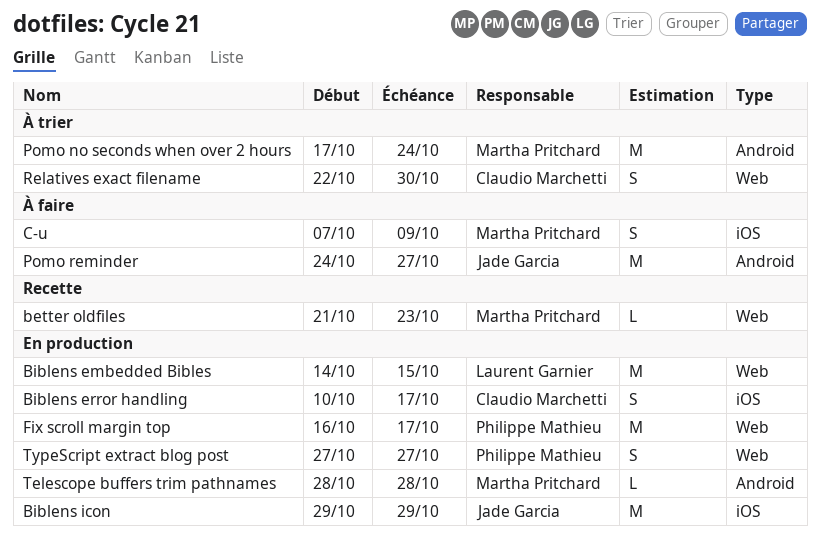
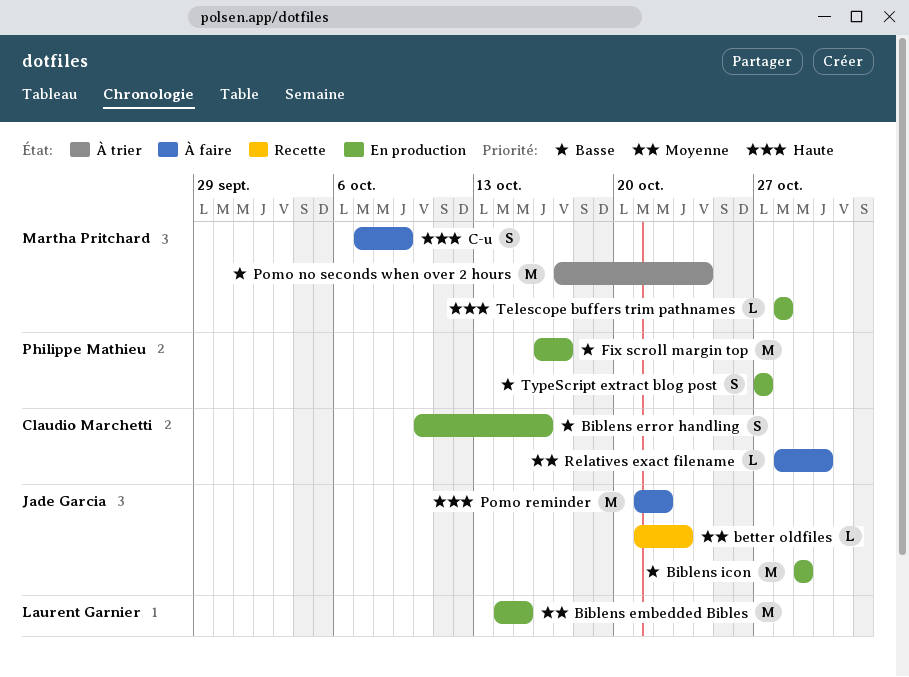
better oldfiles, owner: Martha Pritchard -> Jade Garcia
Biblens error handling, due: Oct 17 -> Oct 16
Pomo reminder, start: Oct 24 -> Oct 21
Pomo reminder, due: Oct 27 -> Oct 22
Relatives exact filename, status: À trier -> À faire
Relatives exact filename, estimate: S -> L
Relatives exact filename, start: Oct 22 -> Oct 28

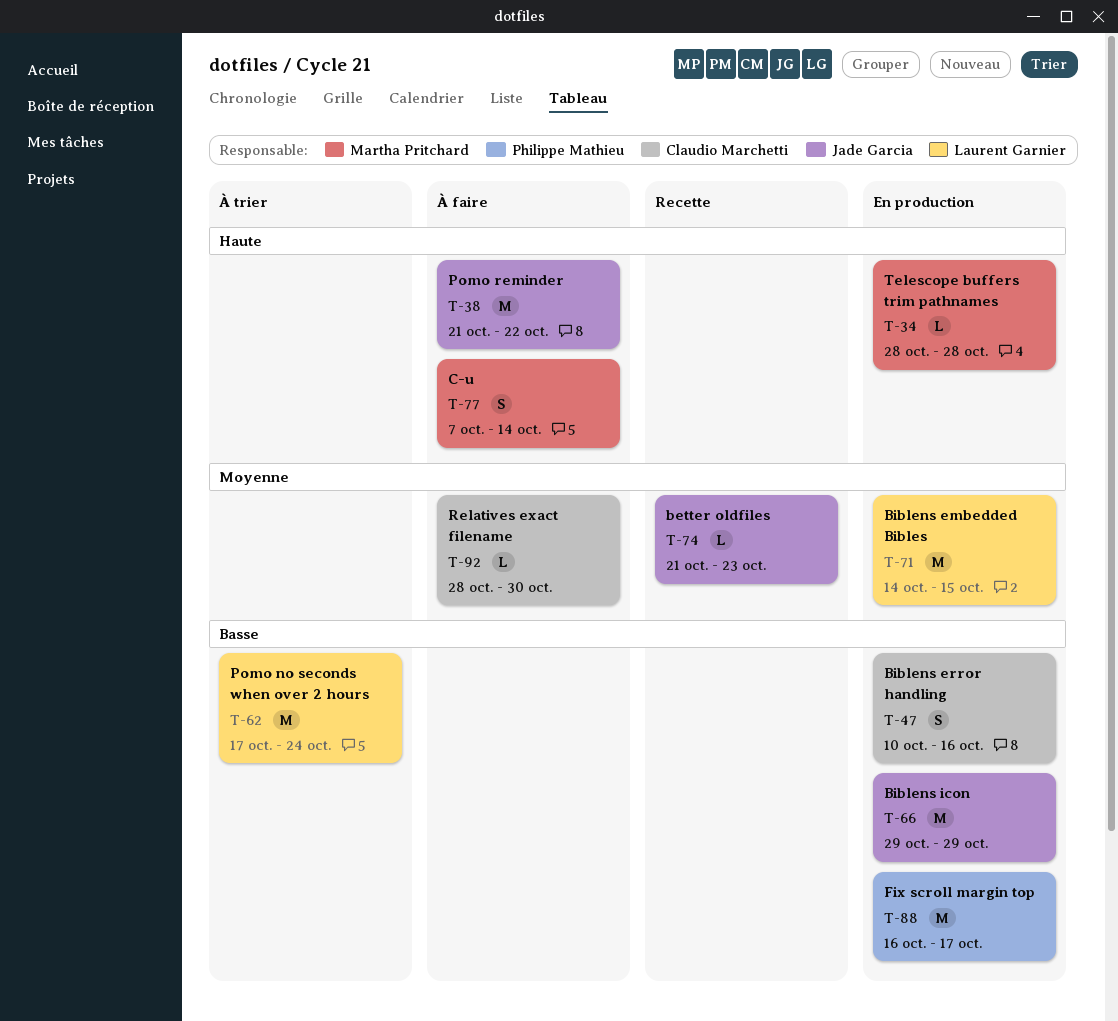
C-u, due: Oct 9 -> Oct 14
Pomo no seconds when over 2 hours, owner: Martha Pritchard -> Laurent Garnier
TypeScript extract blog post: present -> none

